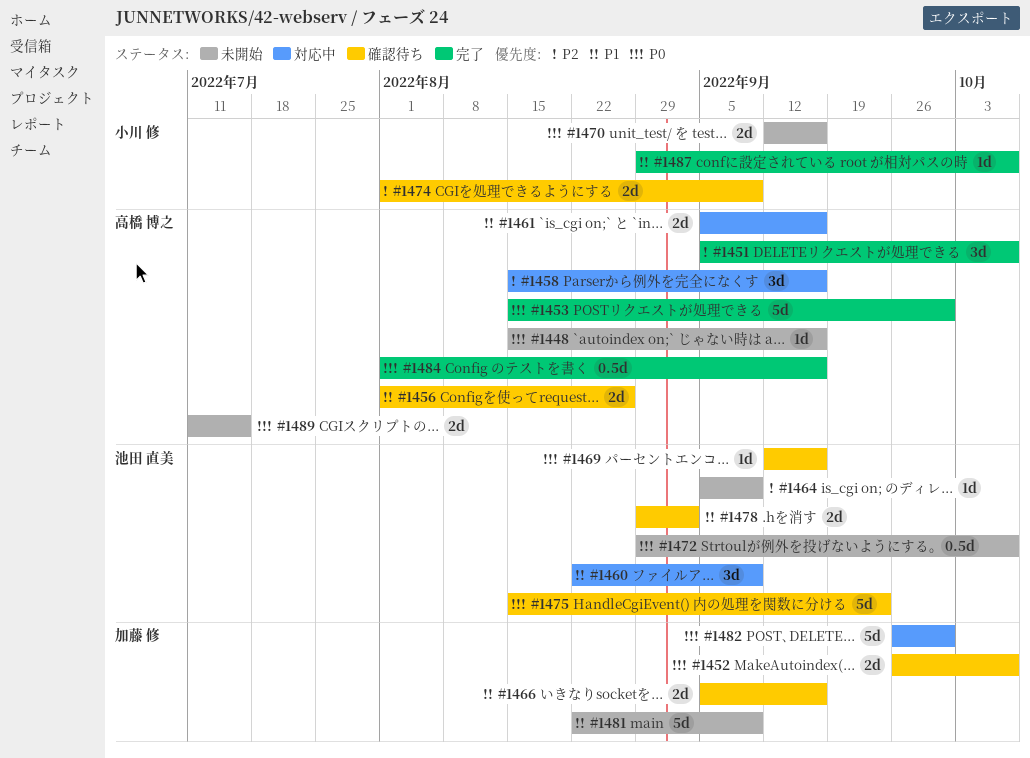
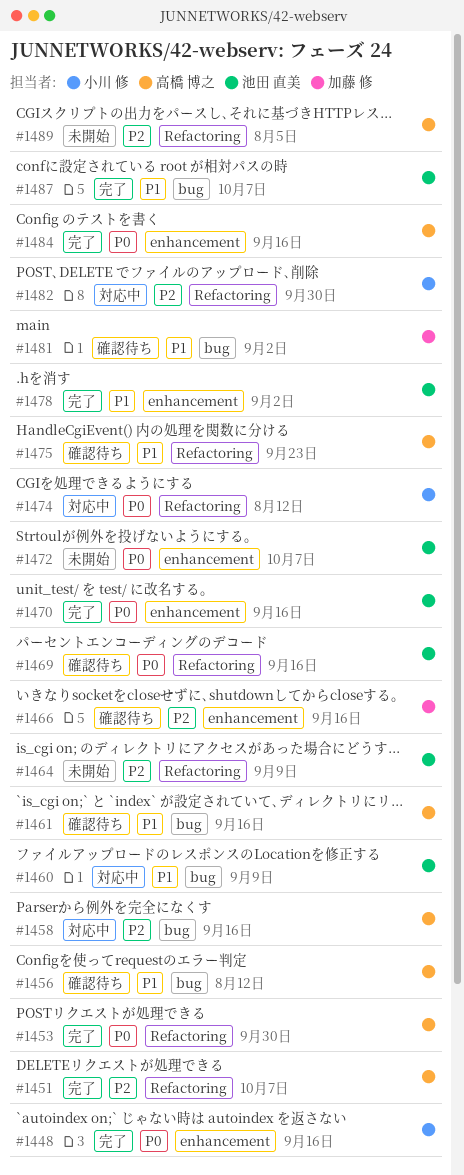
#1448, status: 未開始 -> 完了
#1448, owner: 高橋 博之 -> 小川 修
#1452: present -> none
#1456, due: Aug 26 -> Aug 12
#1461, status: 対応中 -> 確認待ち
#1466, priority: P1 -> P2
#1470, status: 未開始 -> 完了
#1470, owner: 小川 修 -> 池田 直美
#1474, status: 確認待ち -> 対応中
#1474, priority: P2 -> P0
#1474, due: Sep 9 -> Aug 12
#1475, owner: 池田 直美 -> 高橋 博之
#1475, priority: P0 -> P1
#1478, status: 確認待ち -> 完了
#1481, status: 未開始 -> 確認待ち
#1481, due: Sep 9 -> Sep 2
#1482, owner: 加藤 修 -> 小川 修
#1482, priority: P0 -> P2
#1487, owner: 小川 修 -> 池田 直美
#1489, priority: P0 -> P2
#1489, due: Jul 15 -> Aug 5

